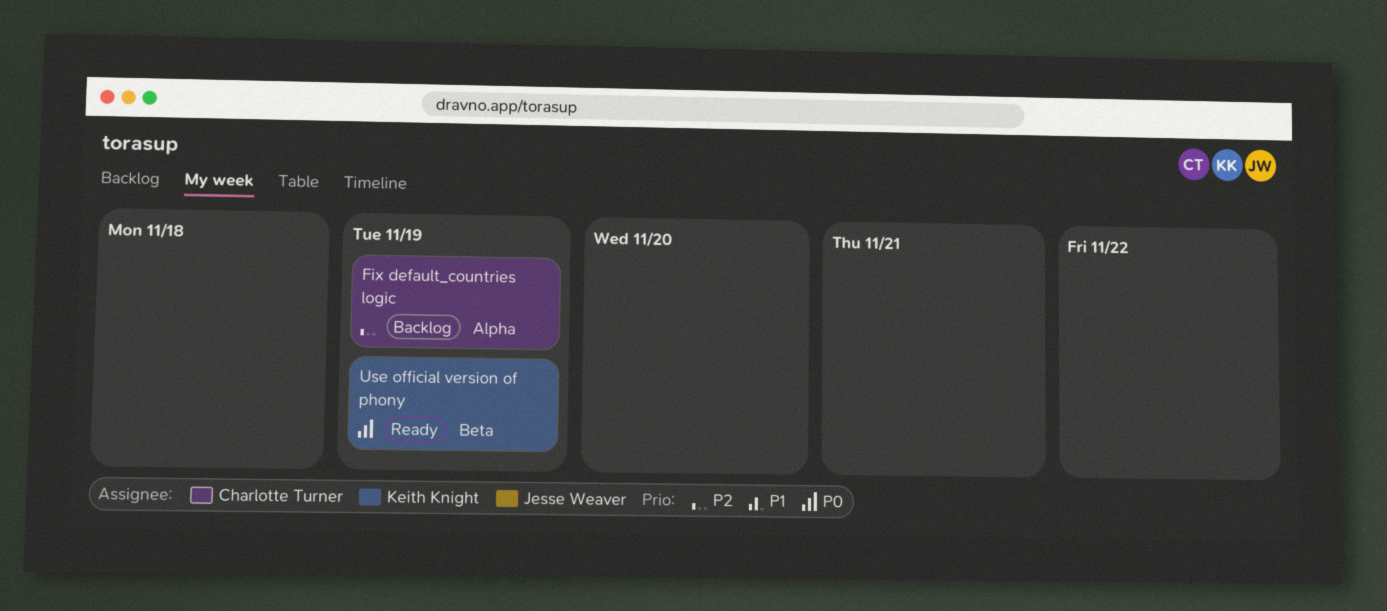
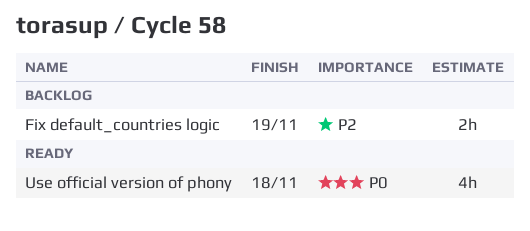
Use official version of phony, due: Nov 19 -> Nov 18

